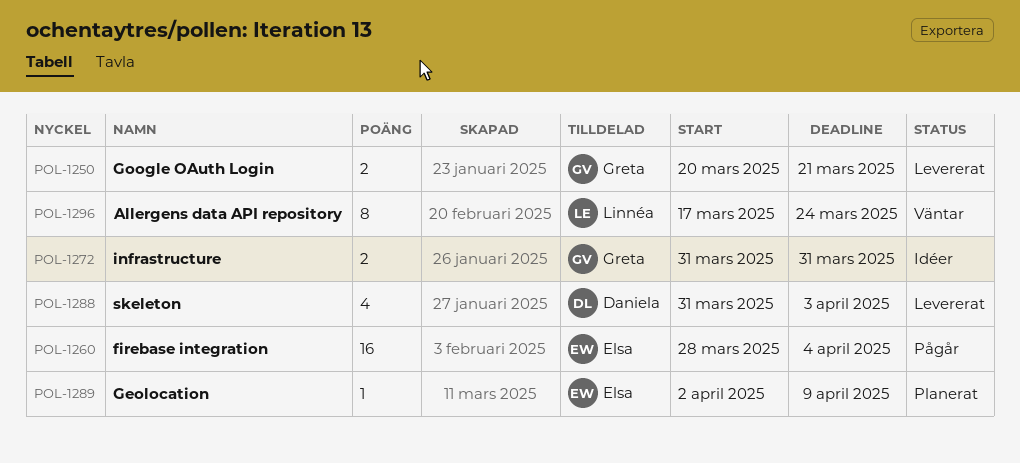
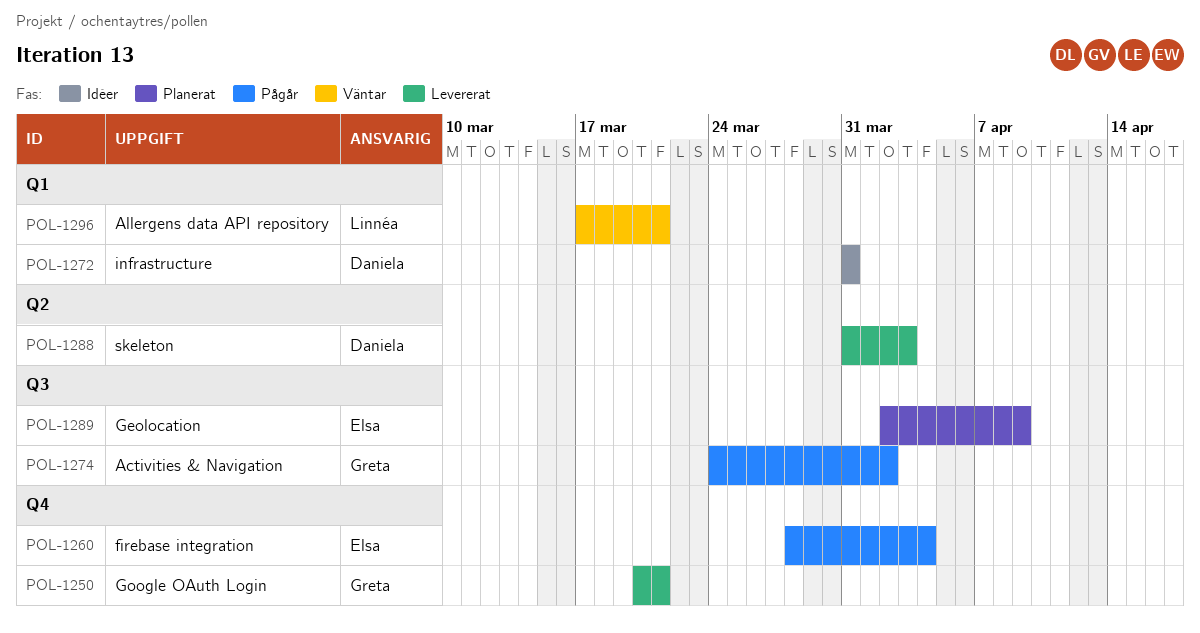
POL-1272, owner: Greta -> Daniela
POL-1274: none -> present
POL-1296, due: Mar 24 -> Mar 21

